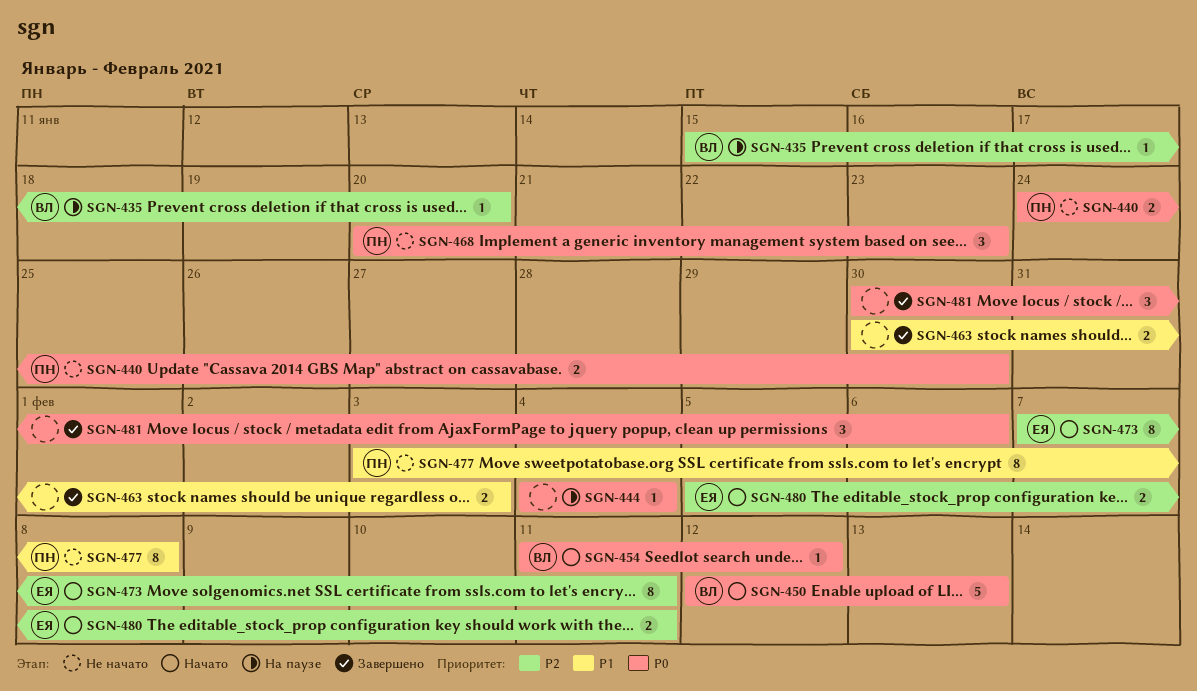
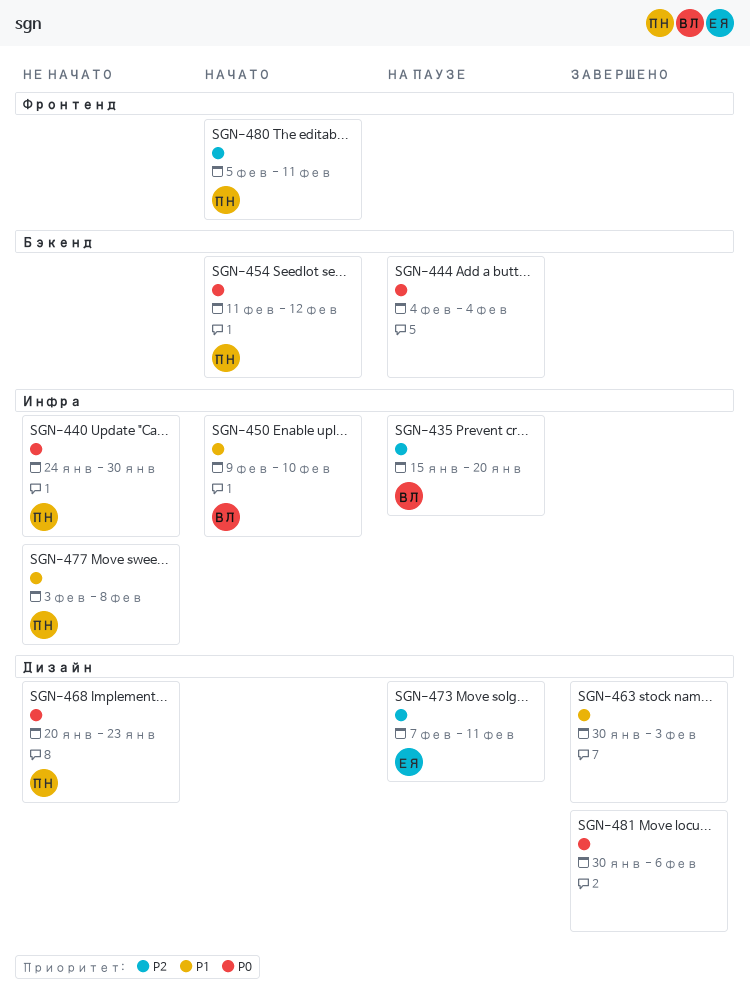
SGN-450, priority: P0 -> P1
SGN-450, start: Feb 12 -> Feb 9
SGN-450, due: Feb 13 -> Feb 10
SGN-454, owner: ВЛ -> ПН
SGN-473, status: Начато -> На паузе
SGN-480, owner: ЕЯ -> ПН

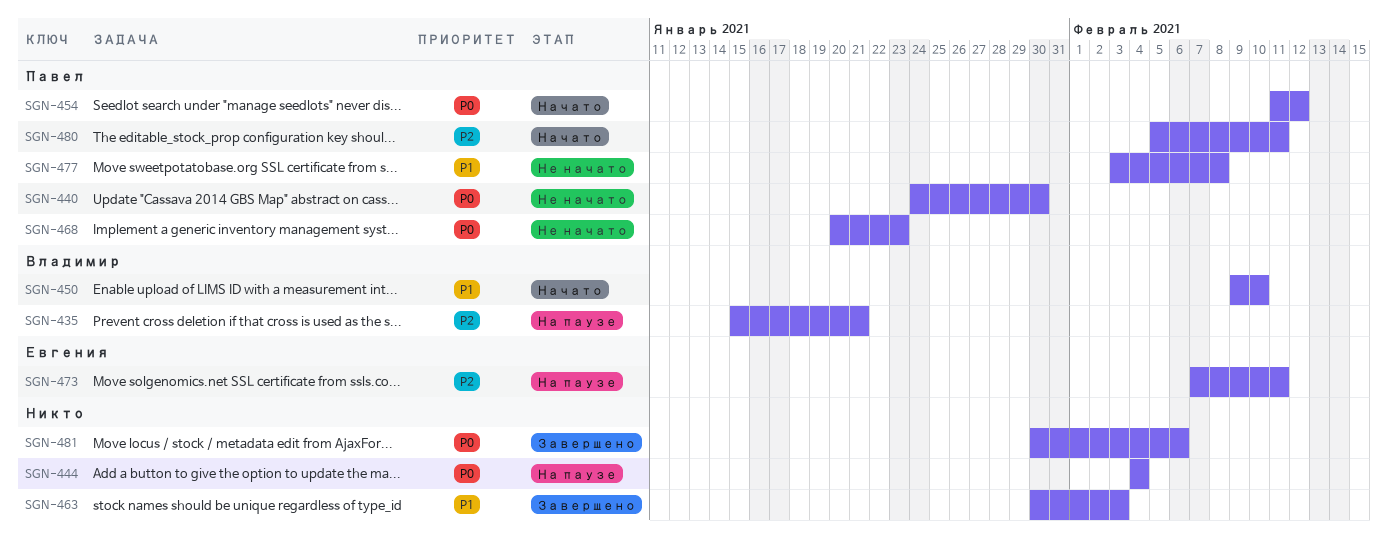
SGN-435, due: Jan 20 -> Jan 21

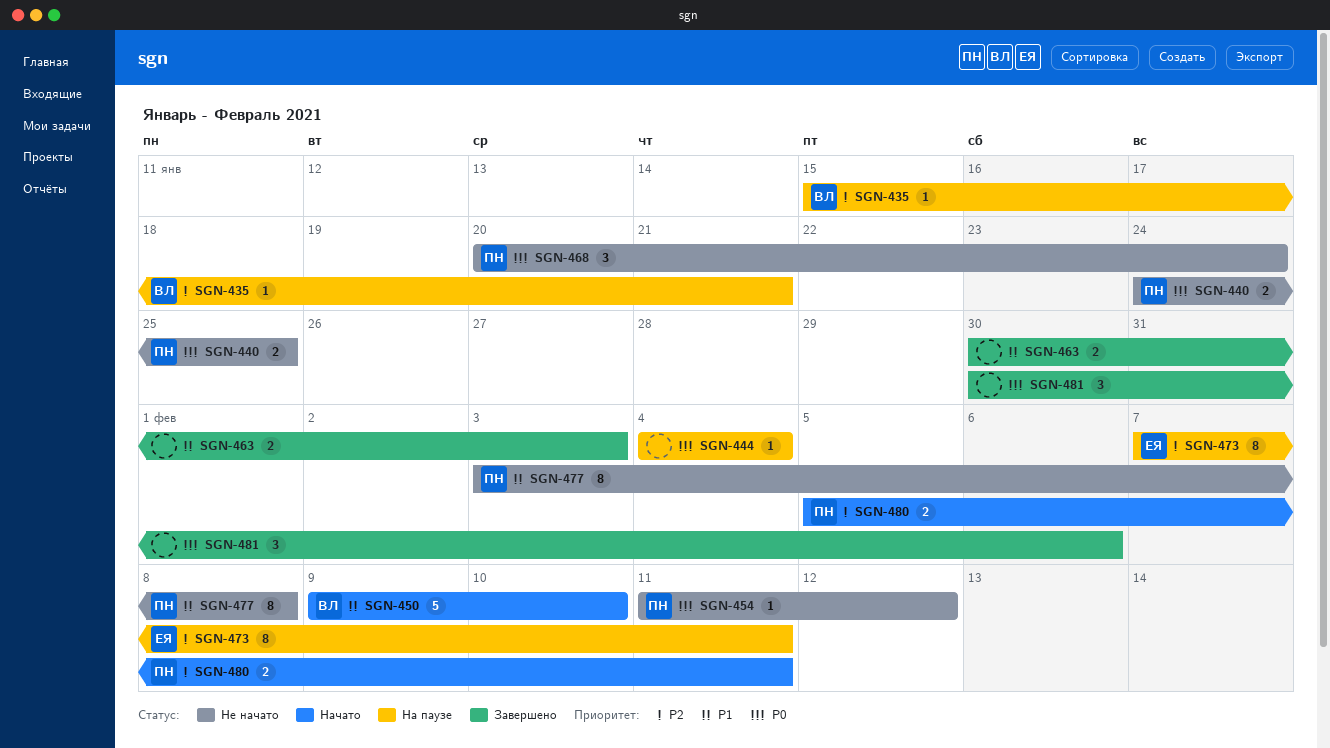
SGN-440, due: Jan 30 -> Jan 25
SGN-454, status: Начато -> Не начато
SGN-468, due: Jan 23 -> Jan 24

